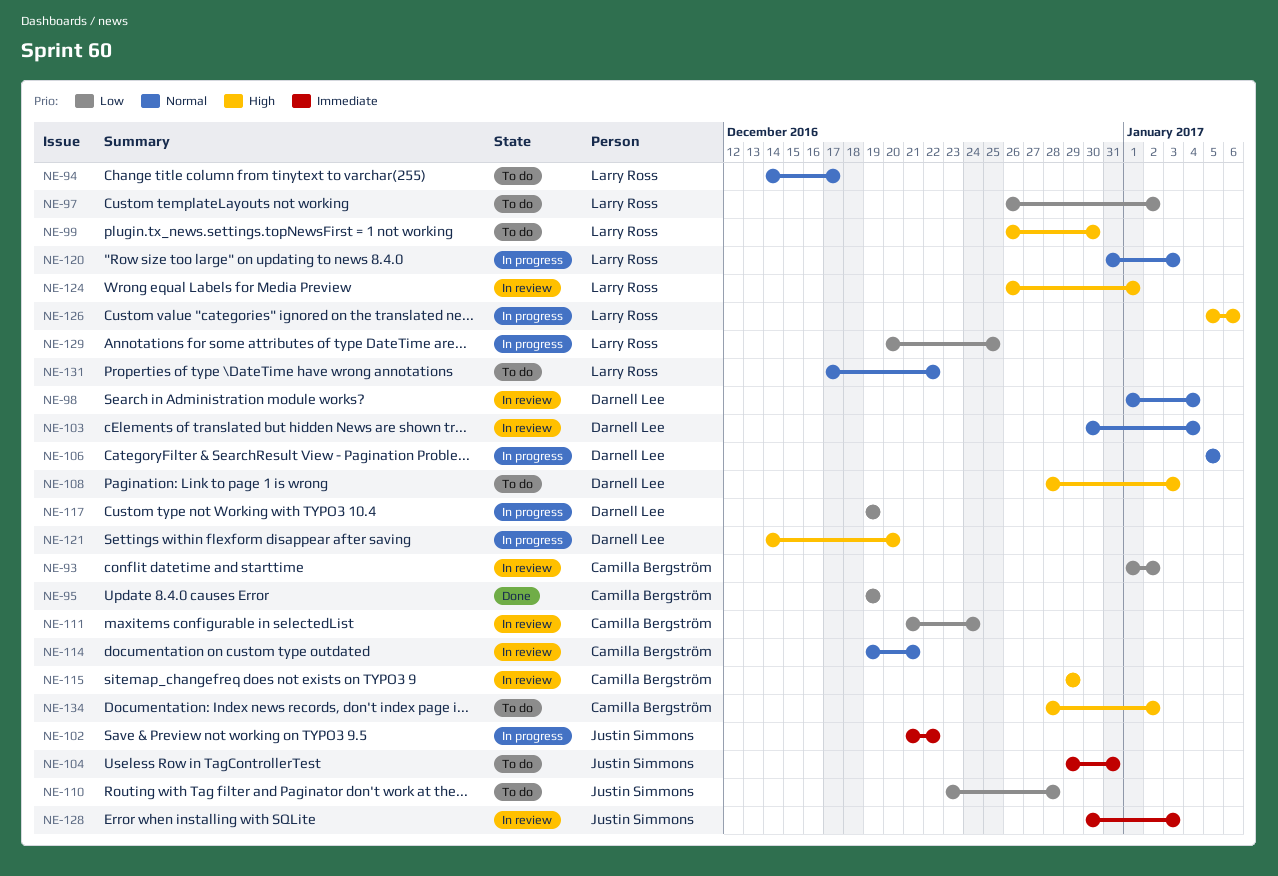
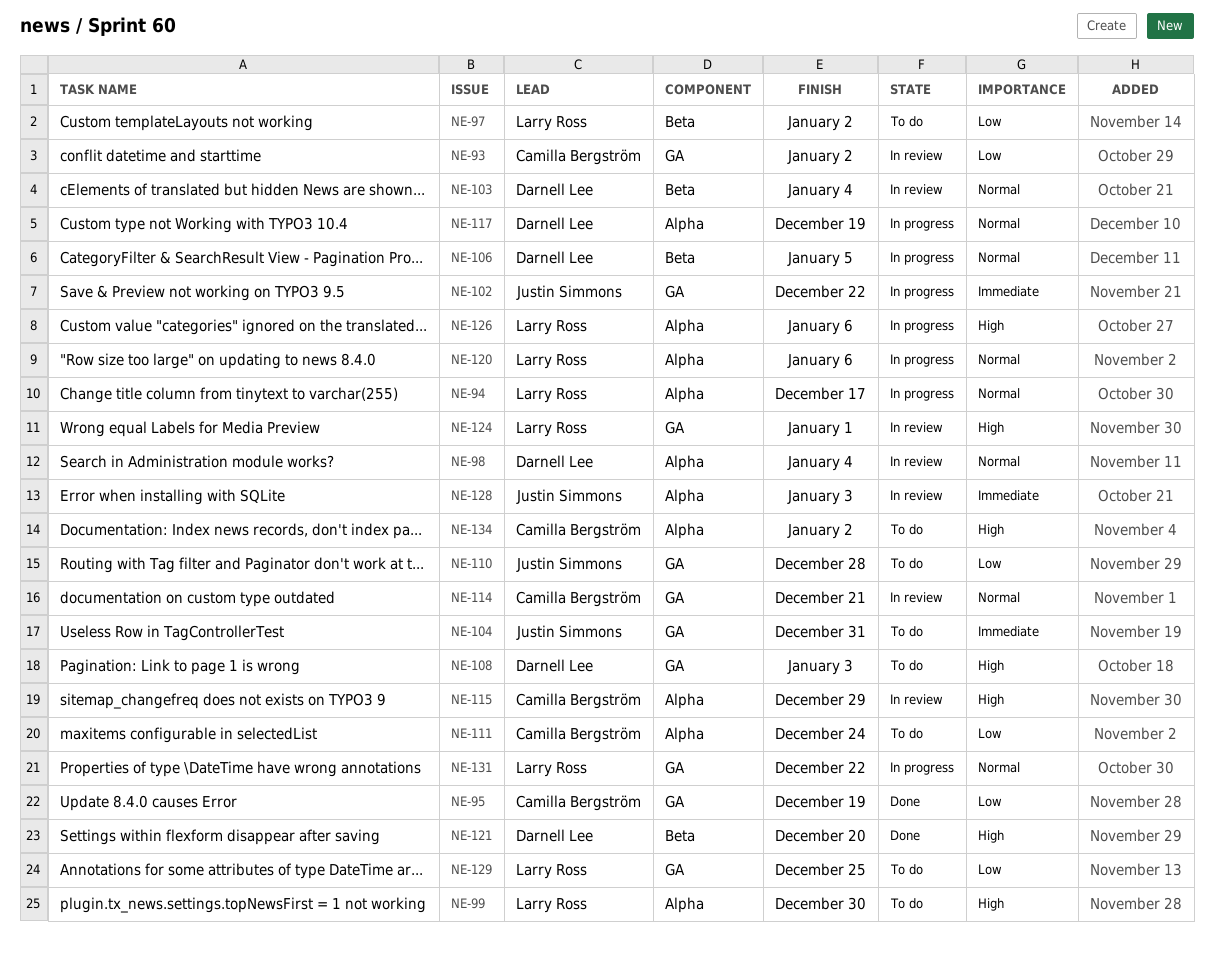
NE-94, status: To do -> In progress
NE-111, status: In review -> To do
NE-117, priority: Low -> Normal
NE-120, due: Jan 3 -> Jan 6
NE-121, status: In progress -> Done
NE-129, status: In progress -> To do
NE-131, status: To do -> In progress

